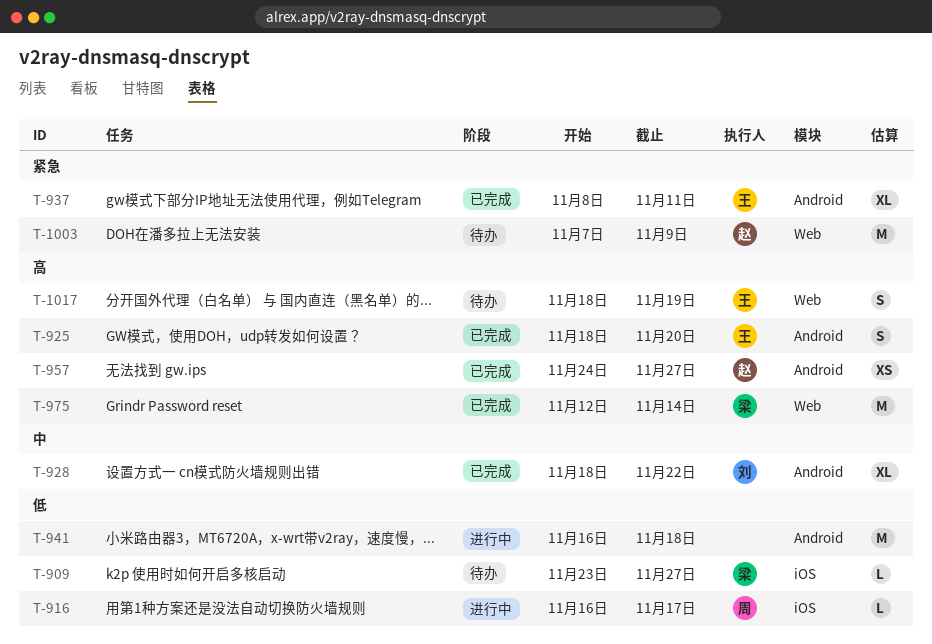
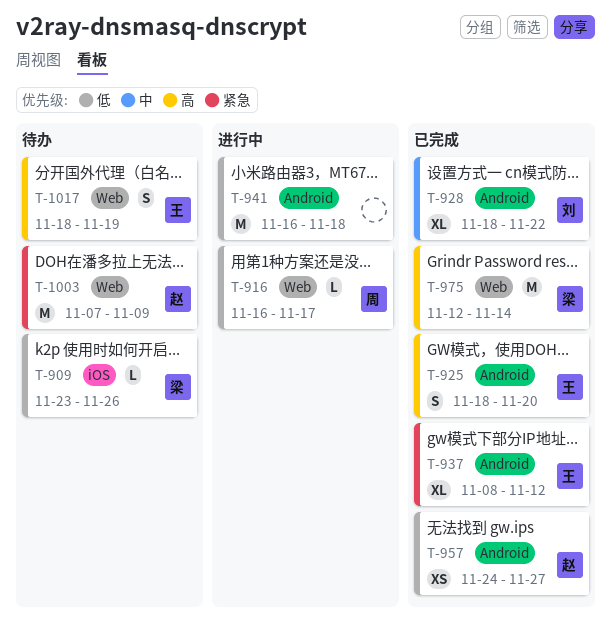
T-909, due: Nov 27 -> Nov 26
T-916, label: iOS -> Web
T-937, due: Nov 11 -> Nov 12
T-957, priority: 高 -> 低

